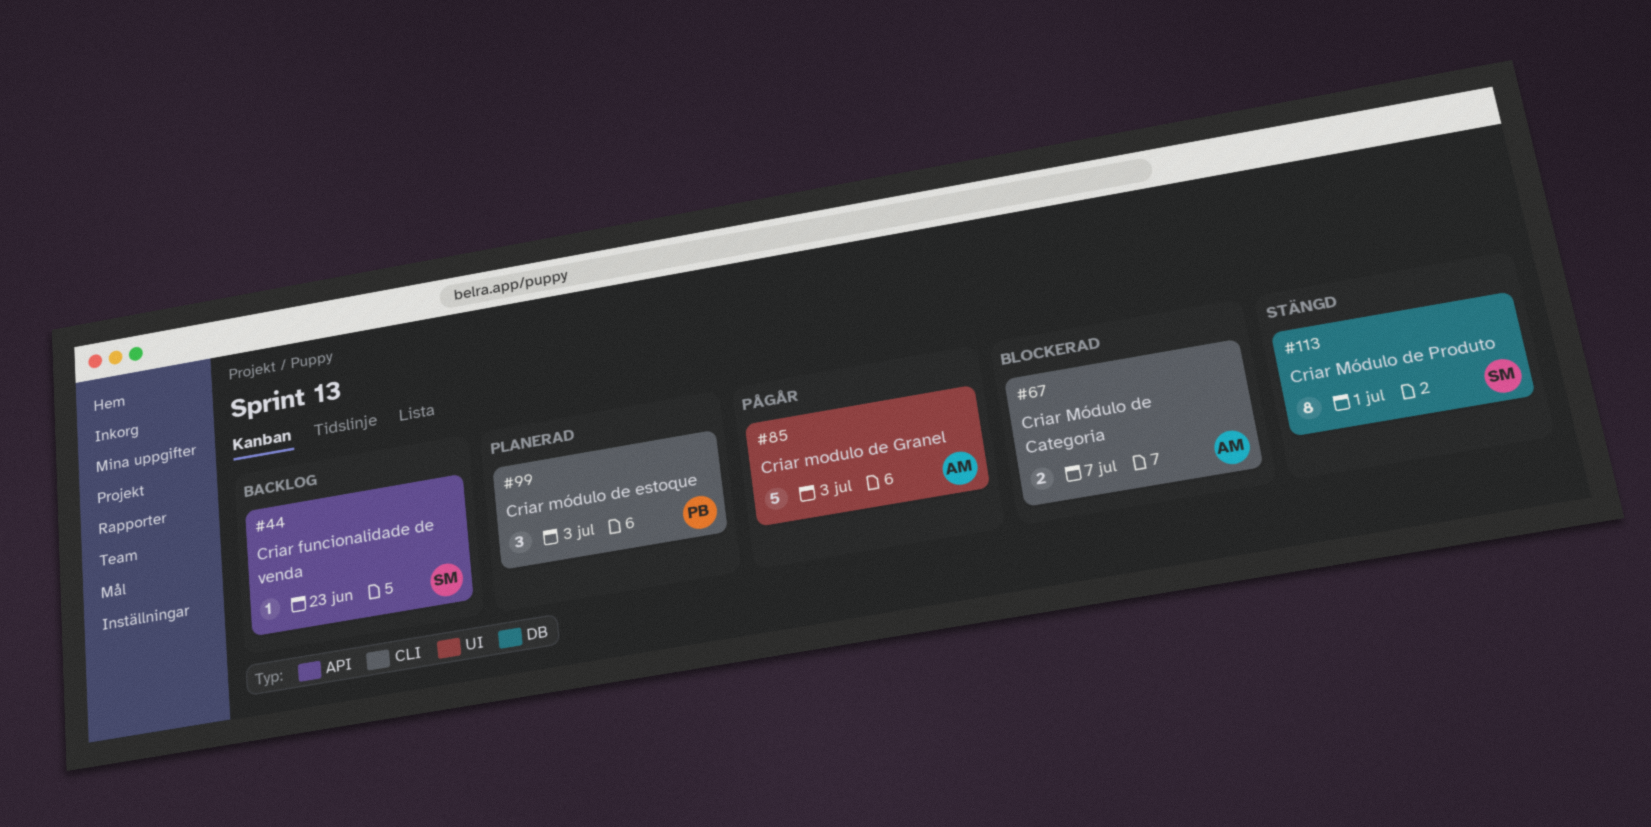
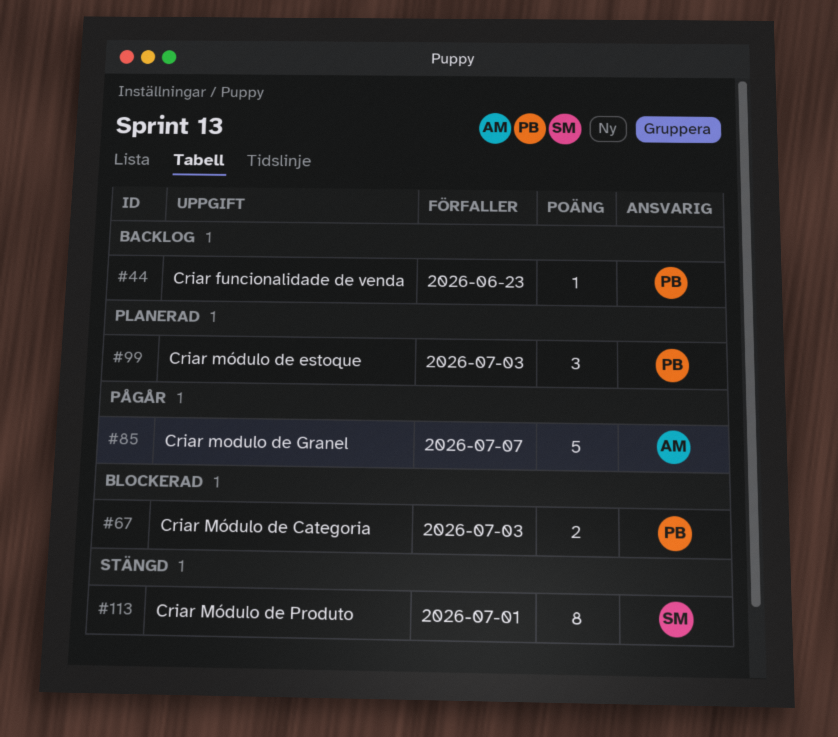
#44, owner: SM -> PB
#67, owner: AM -> PB
#67, due: Jul 7 -> Jul 3
#85, due: Jul 3 -> Jul 7

